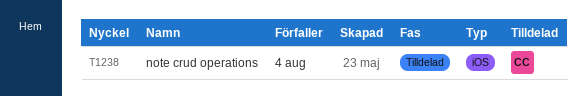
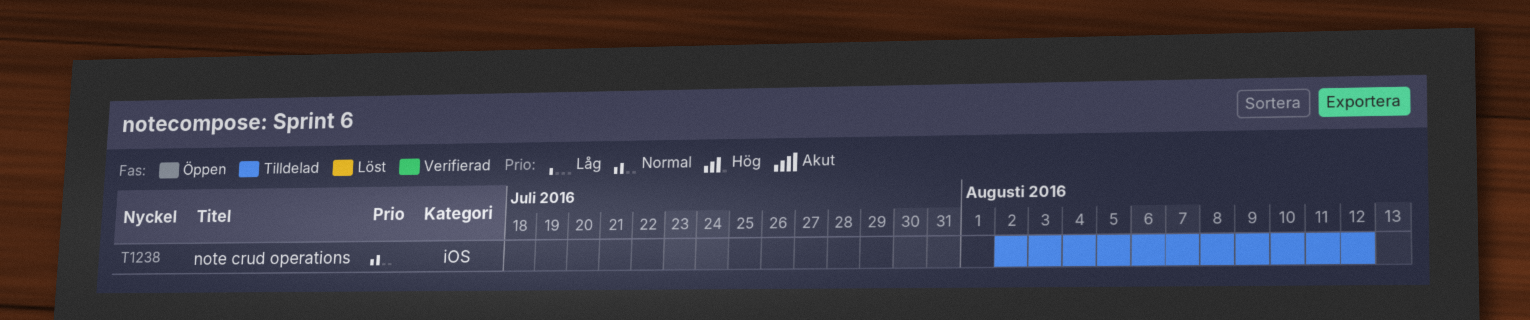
T1238, due: Aug 4 -> Aug 12

